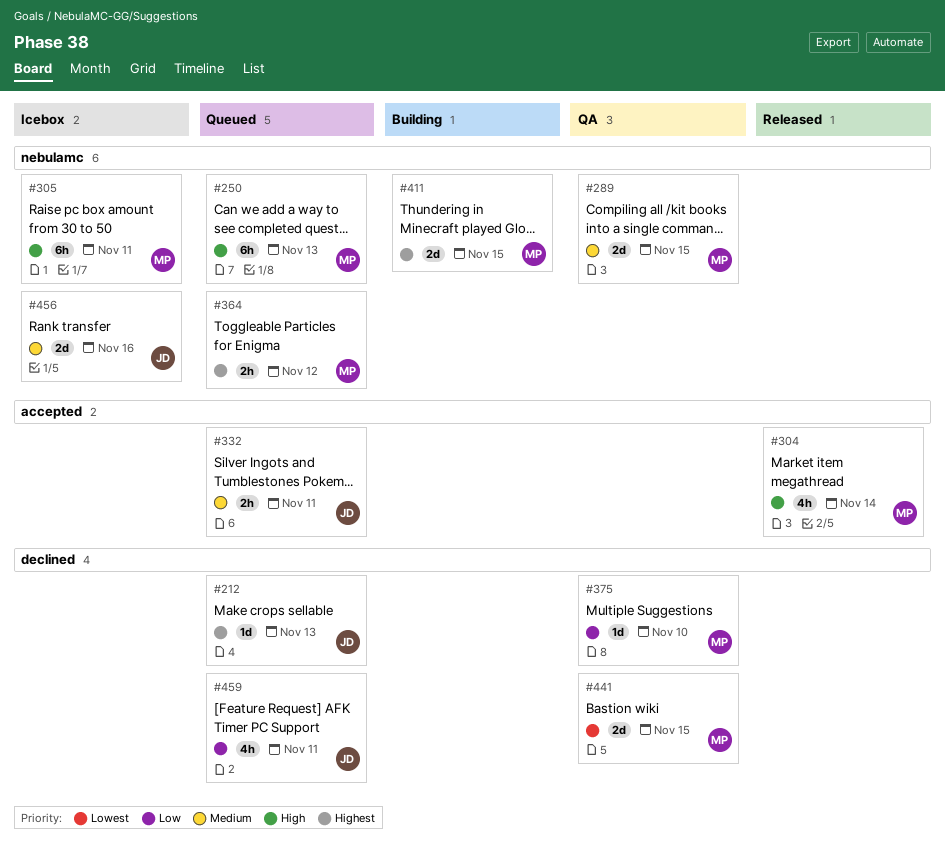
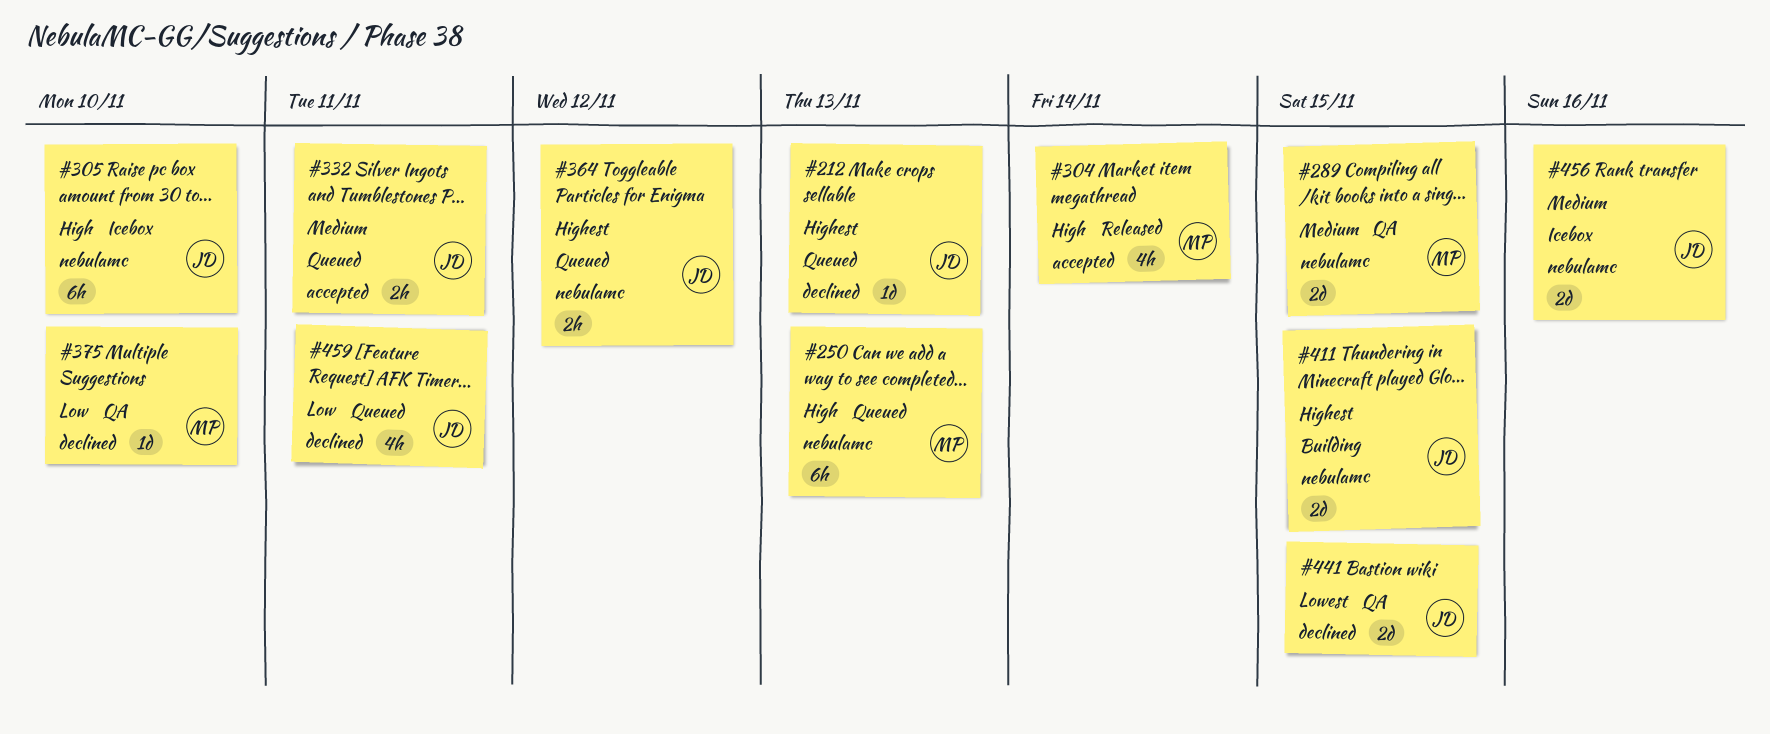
#305, owner: MP -> JD
#305, due: Nov 11 -> Nov 10
#364, owner: MP -> JD
#411, owner: MP -> JD
#441, owner: MP -> JD

